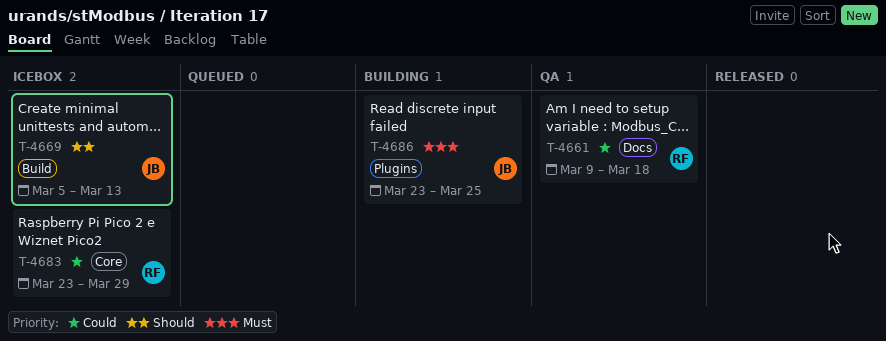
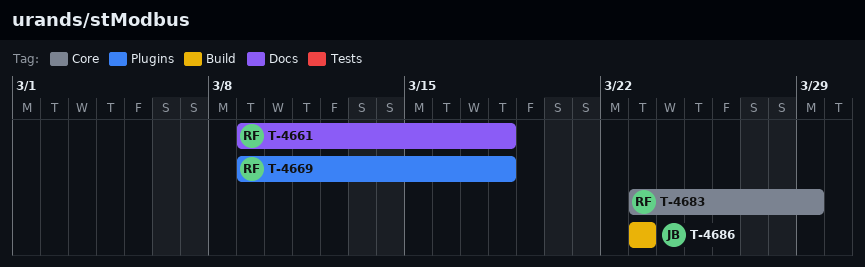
T-4669, owner: JB -> RF
T-4669, label: Build -> Plugins
T-4669, start: Mar 5 -> Mar 9
T-4669, due: Mar 13 -> Mar 18
T-4686, label: Plugins -> Build
T-4686, due: Mar 25 -> Mar 23

